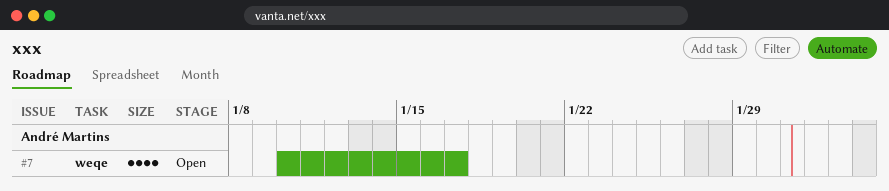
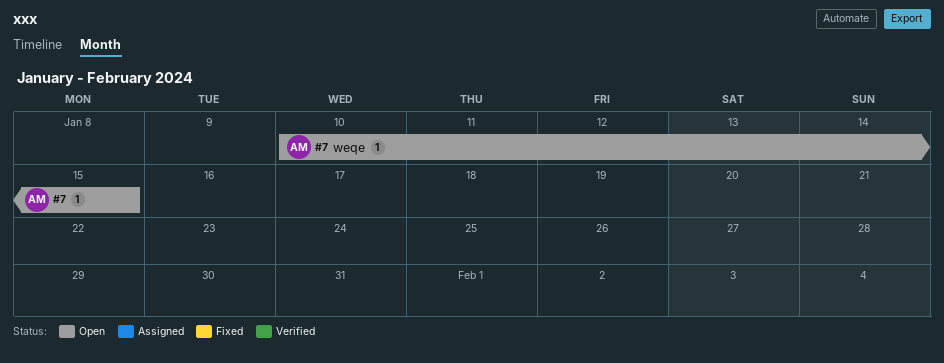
#7, estimate: 4 -> 1
#7, due: Jan 17 -> Jan 15

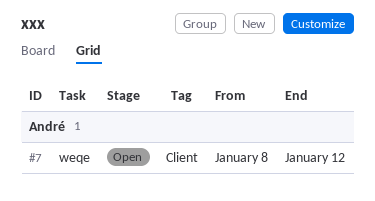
#7, start: Jan 10 -> Jan 8
#7, due: Jan 15 -> Jan 12

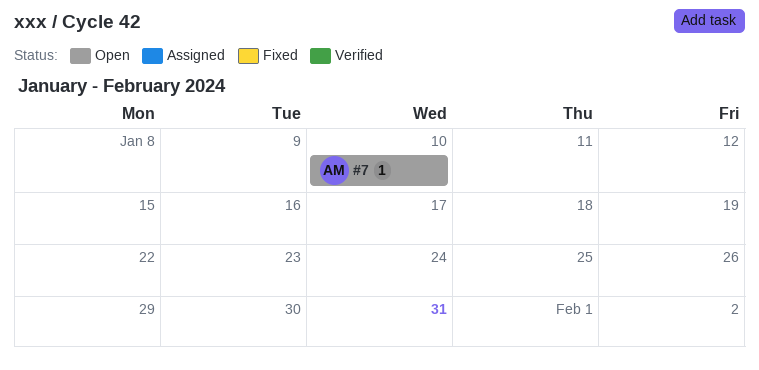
#7, start: Jan 8 -> Jan 10
#7, due: Jan 12 -> Jan 10

